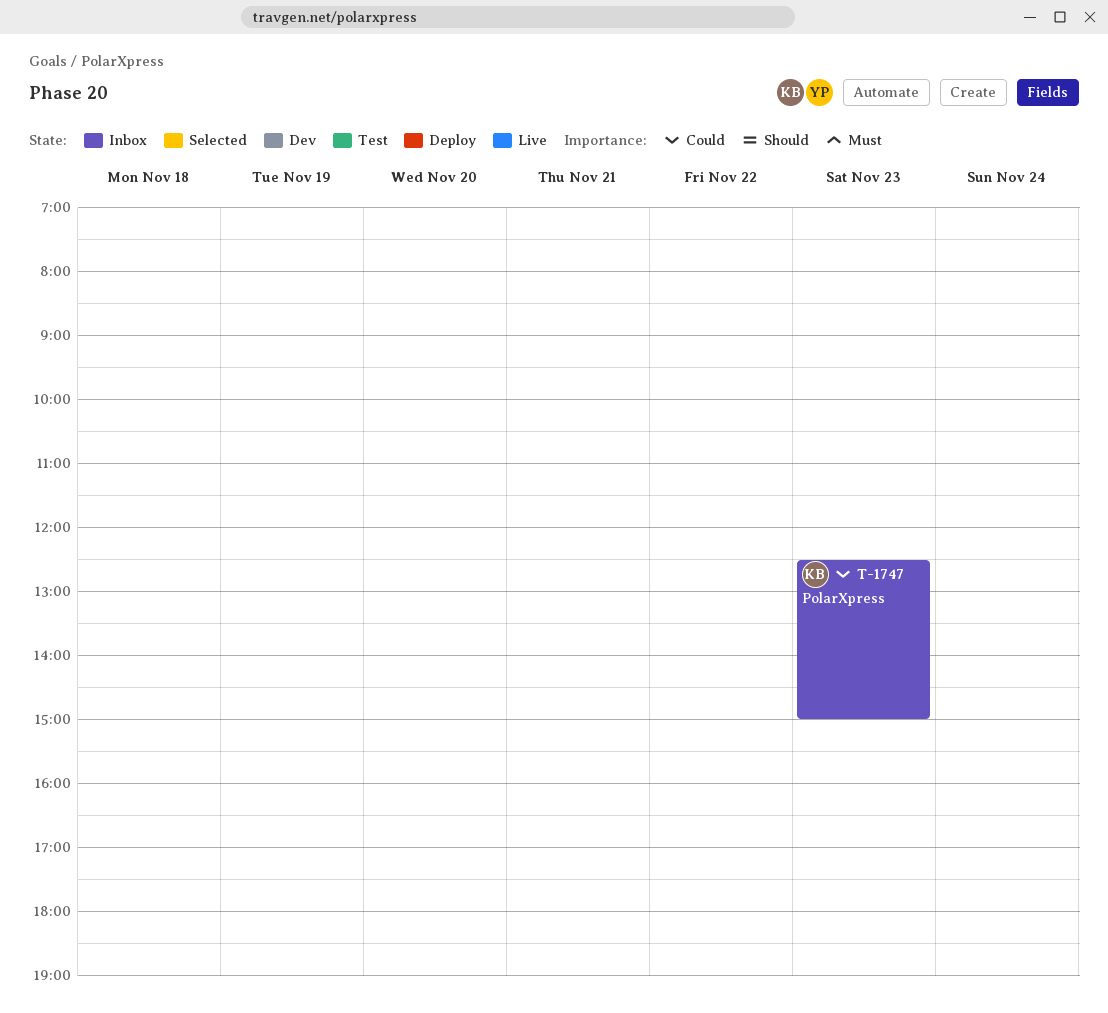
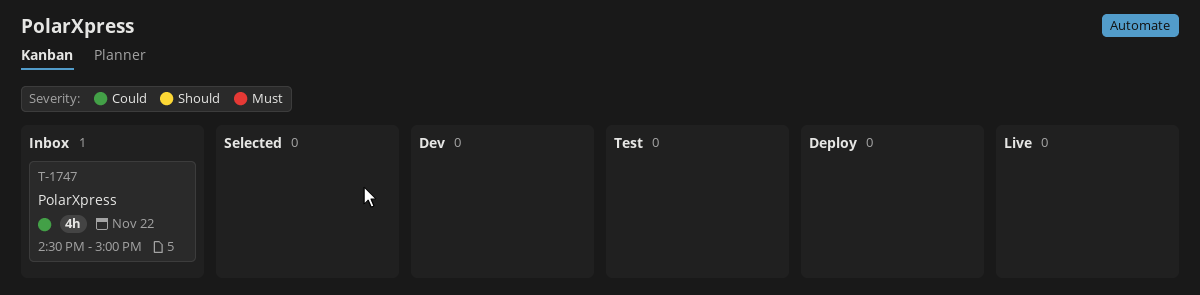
T-1747, day: Nov 23 -> Nov 22
T-1747, begins: 12:30 -> 14:30

